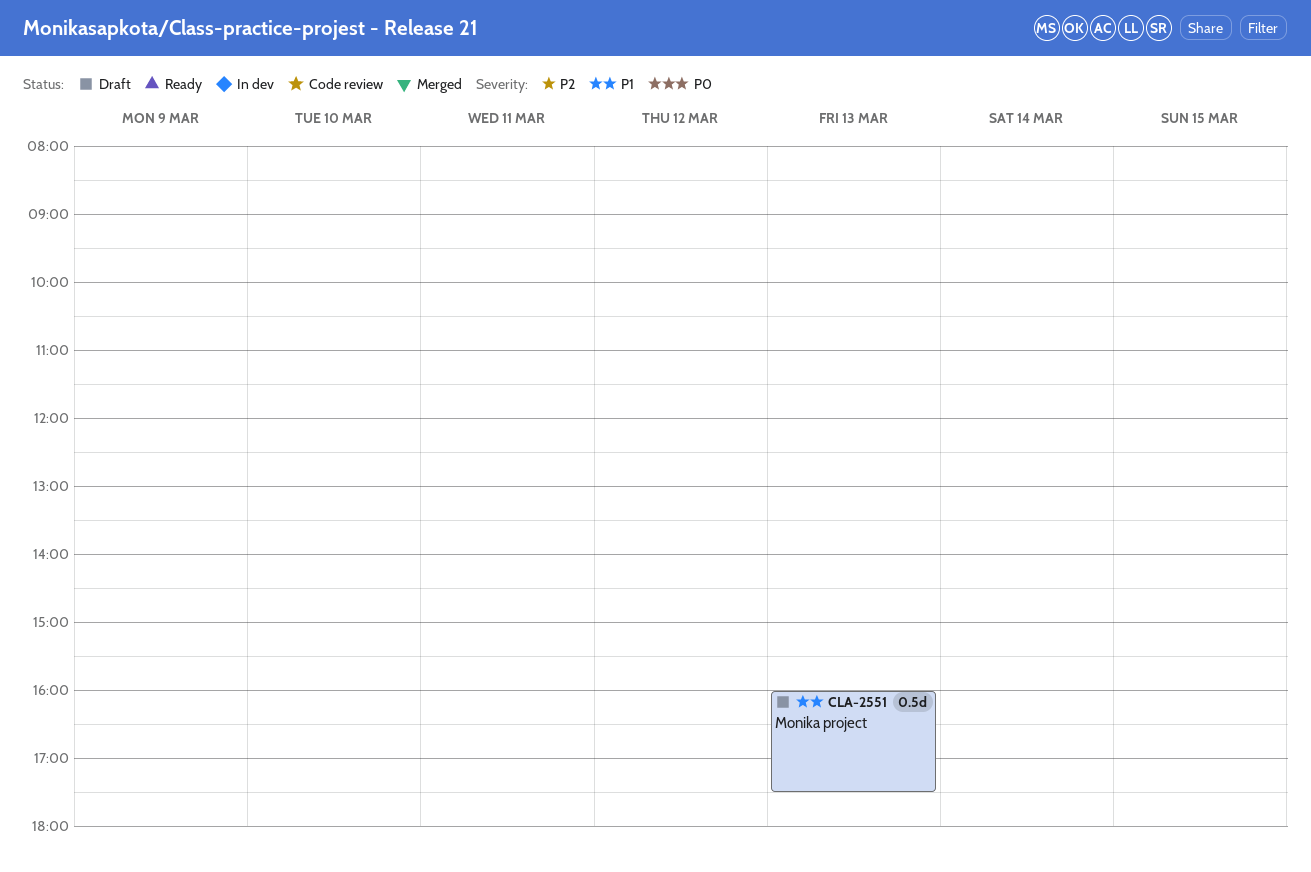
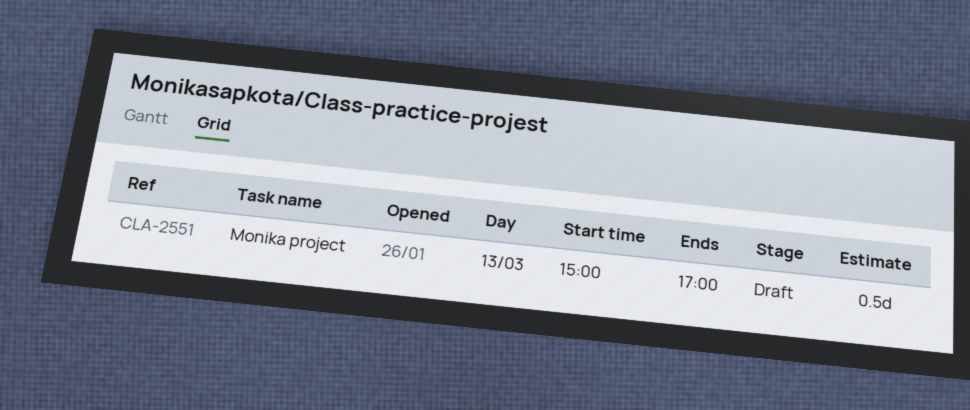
CLA-2551, begins: 16:00 -> 15:00
CLA-2551, ends: 17:30 -> 17:00

